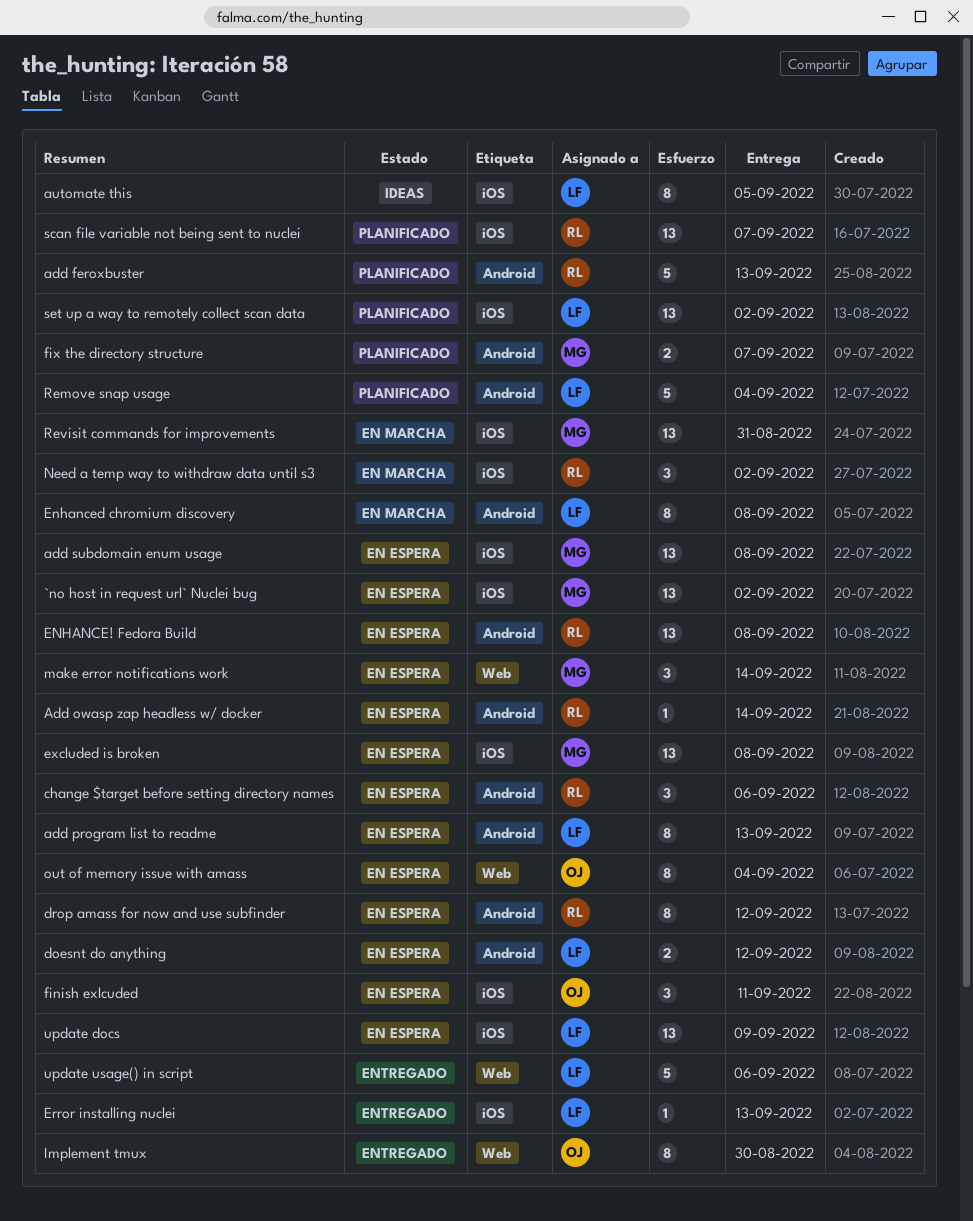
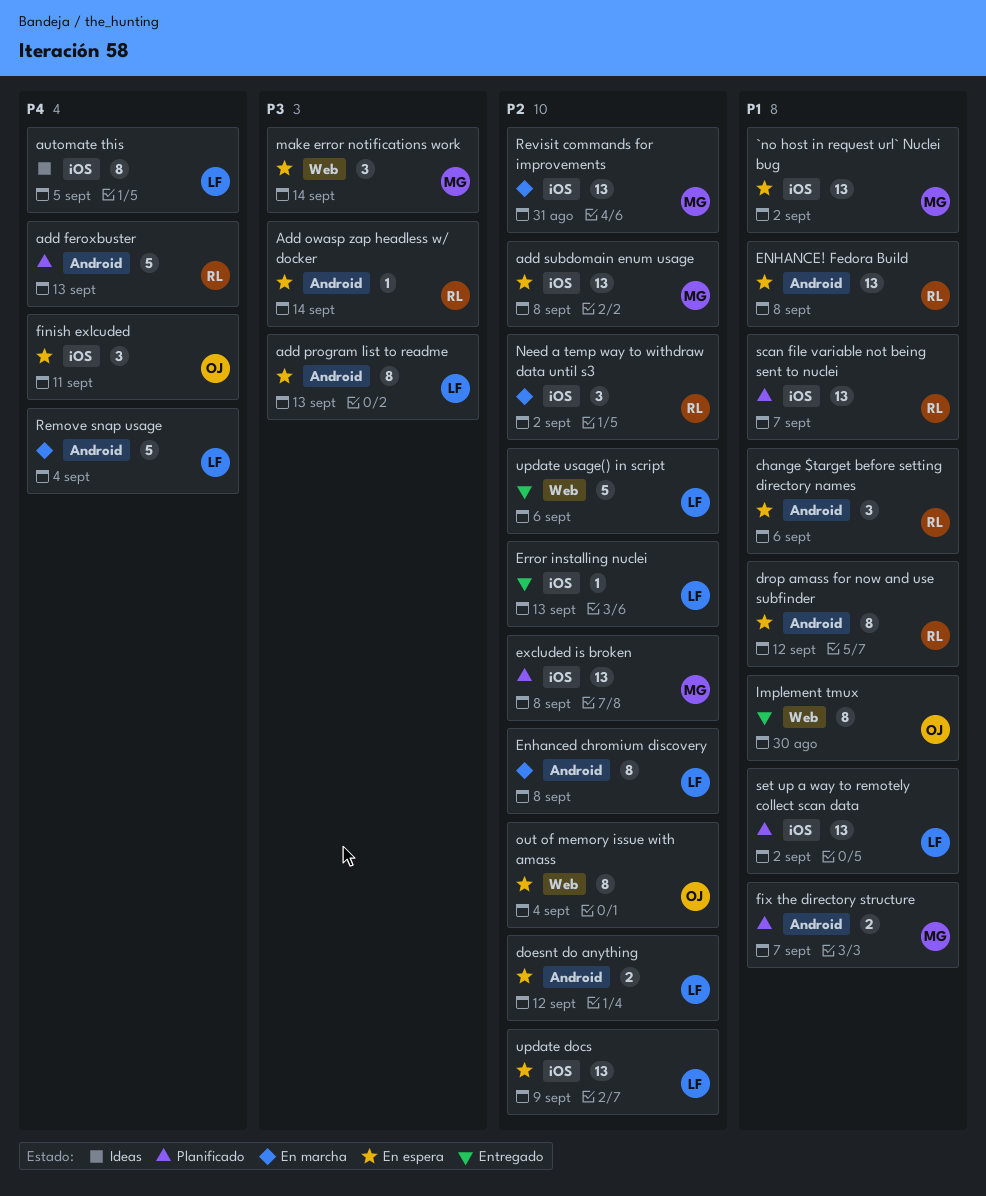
excluded is broken, status: En espera -> Planificado
Remove snap usage, status: Planificado -> En marcha

